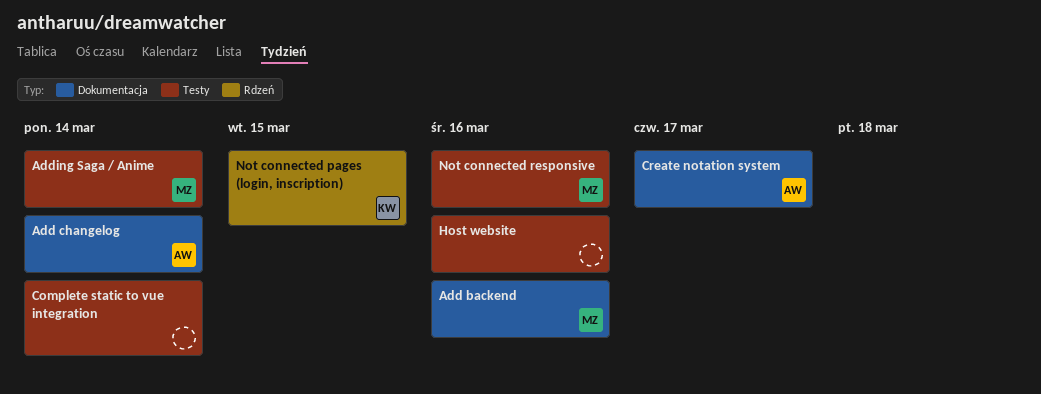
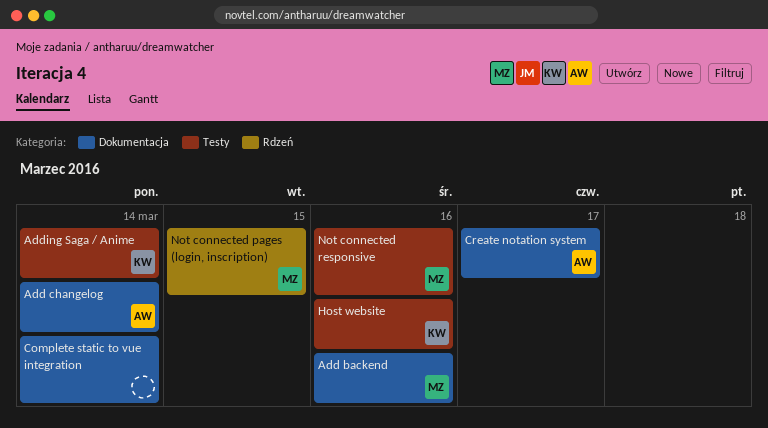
Adding Saga / Anime, owner: MZ -> KW
Complete static to vue integration, label: Testy -> Dokumentacja
Host website, owner: none -> KW
Not connected pages (login, inscription), owner: KW -> MZ

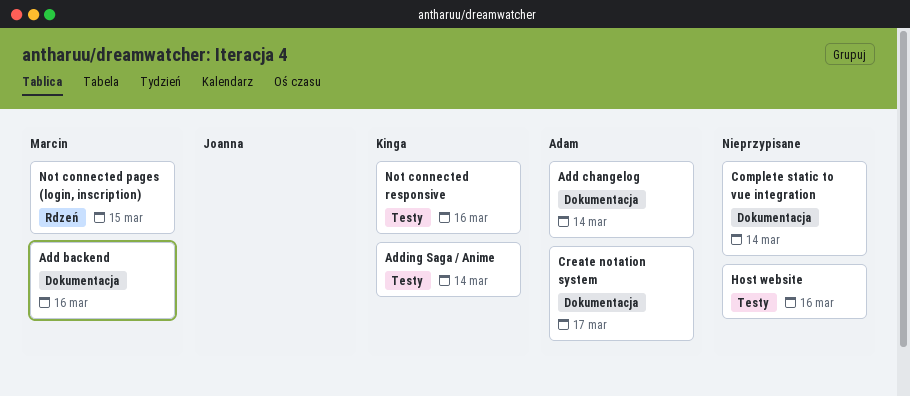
Host website, owner: Kinga -> none
Not connected responsive, owner: Marcin -> Kinga

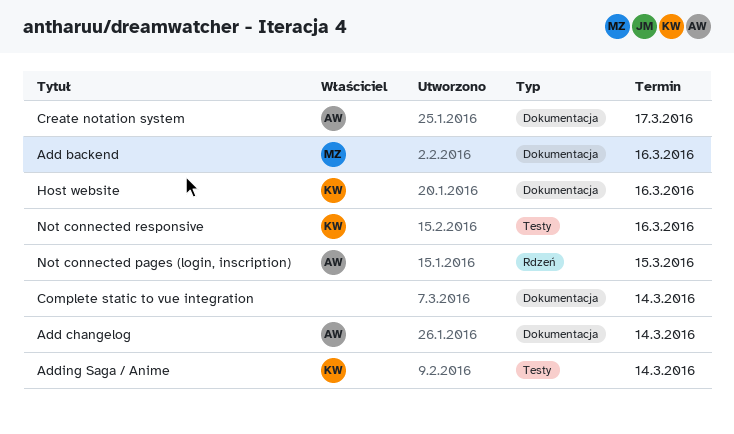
Host website, owner: none -> Kinga
Host website, label: Testy -> Dokumentacja
Not connected pages (login, inscription), owner: Marcin -> Adam

